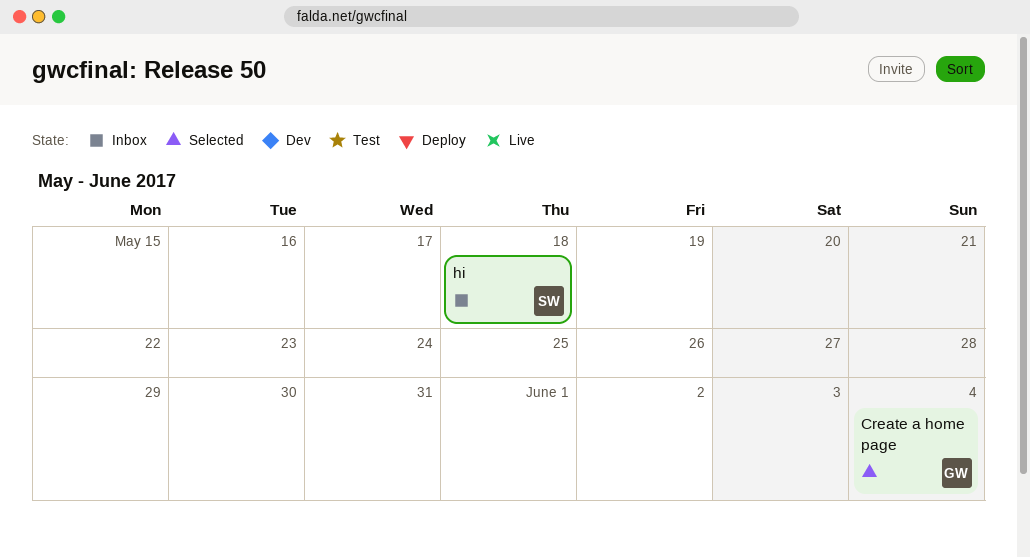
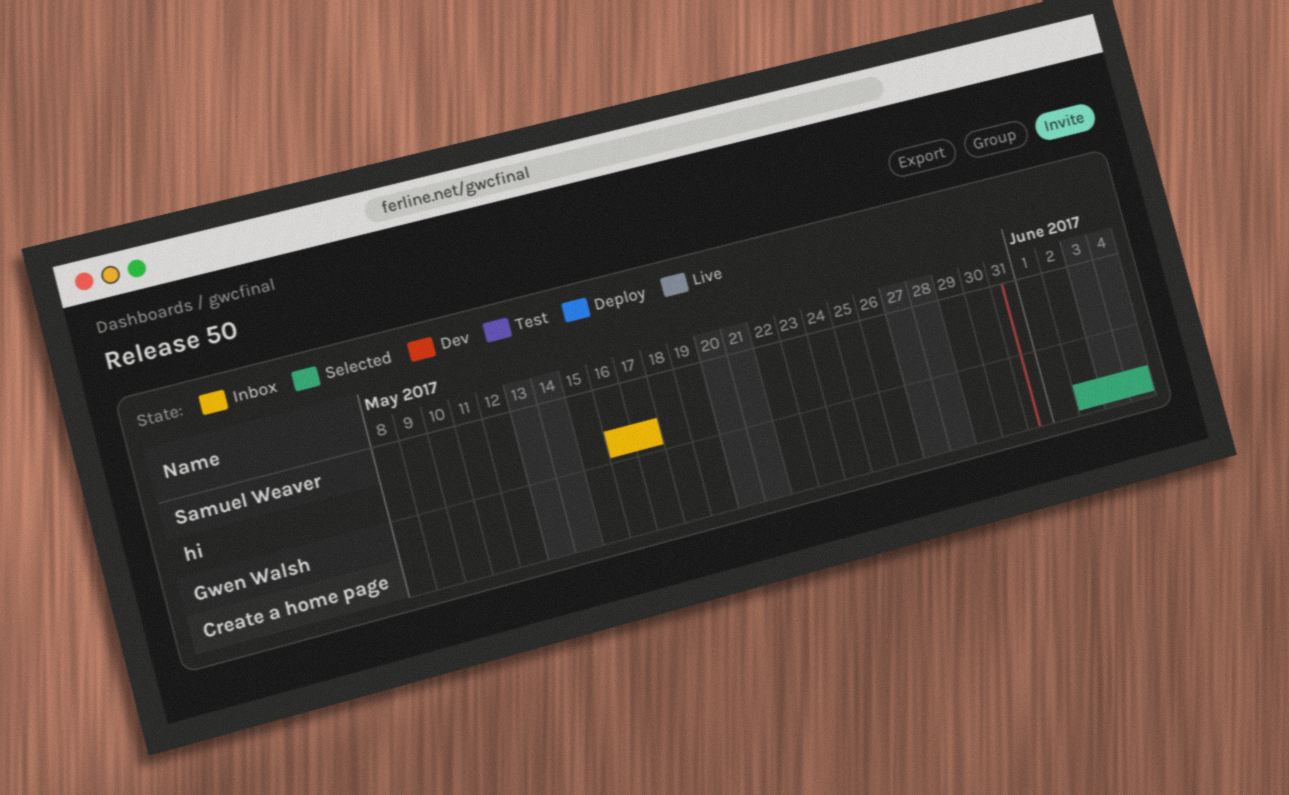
hi, due: May 18 -> May 17

